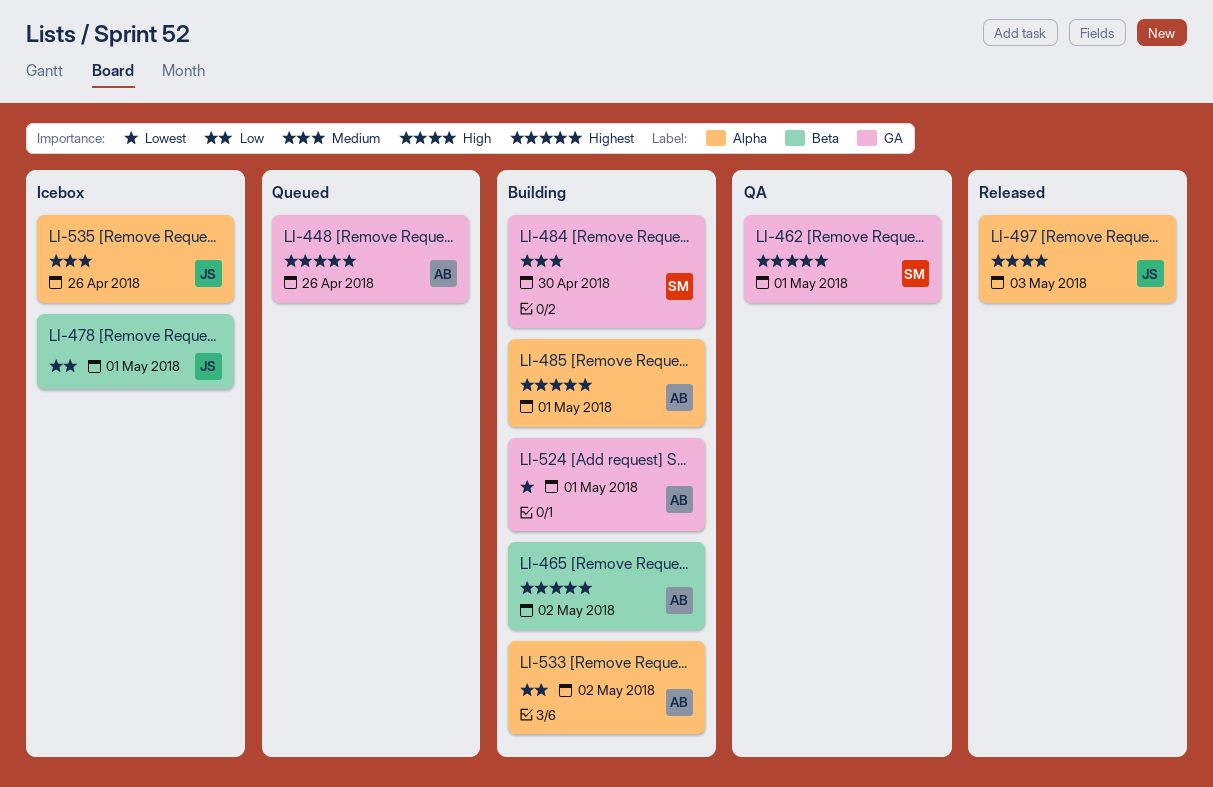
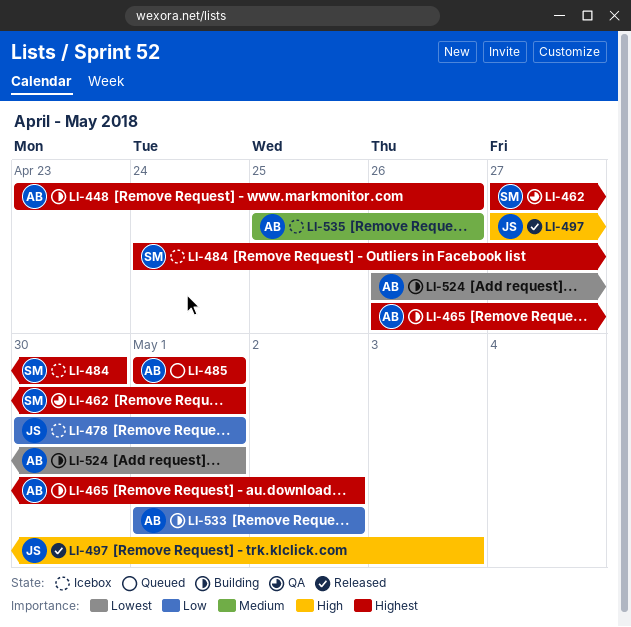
LI-448, status: Queued -> Building
LI-484, status: Building -> Icebox
LI-484, priority: Medium -> Highest
LI-485, status: Building -> Queued
LI-535, owner: JS -> AB

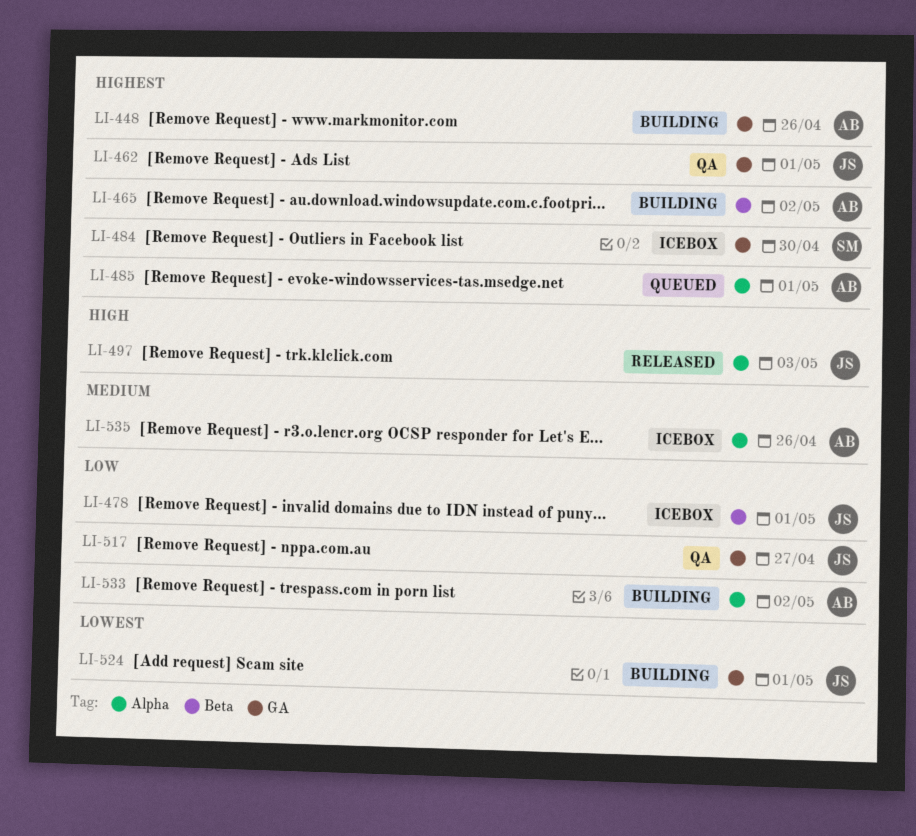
LI-462, owner: SM -> JS
LI-517: none -> present
LI-524, owner: AB -> JS

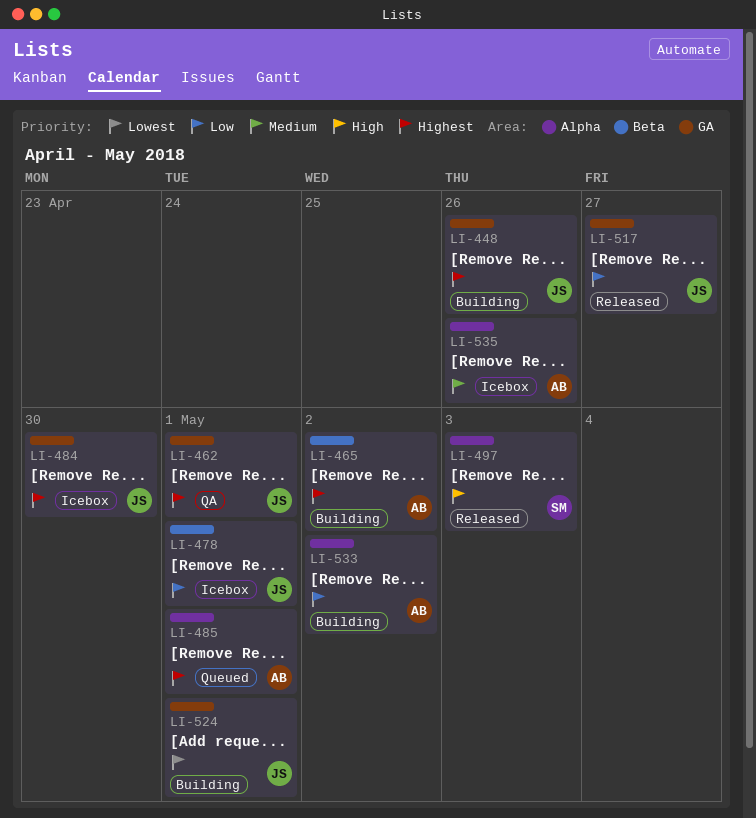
LI-448, owner: AB -> JS
LI-484, owner: SM -> JS
LI-497, owner: JS -> SM
LI-517, status: QA -> Released

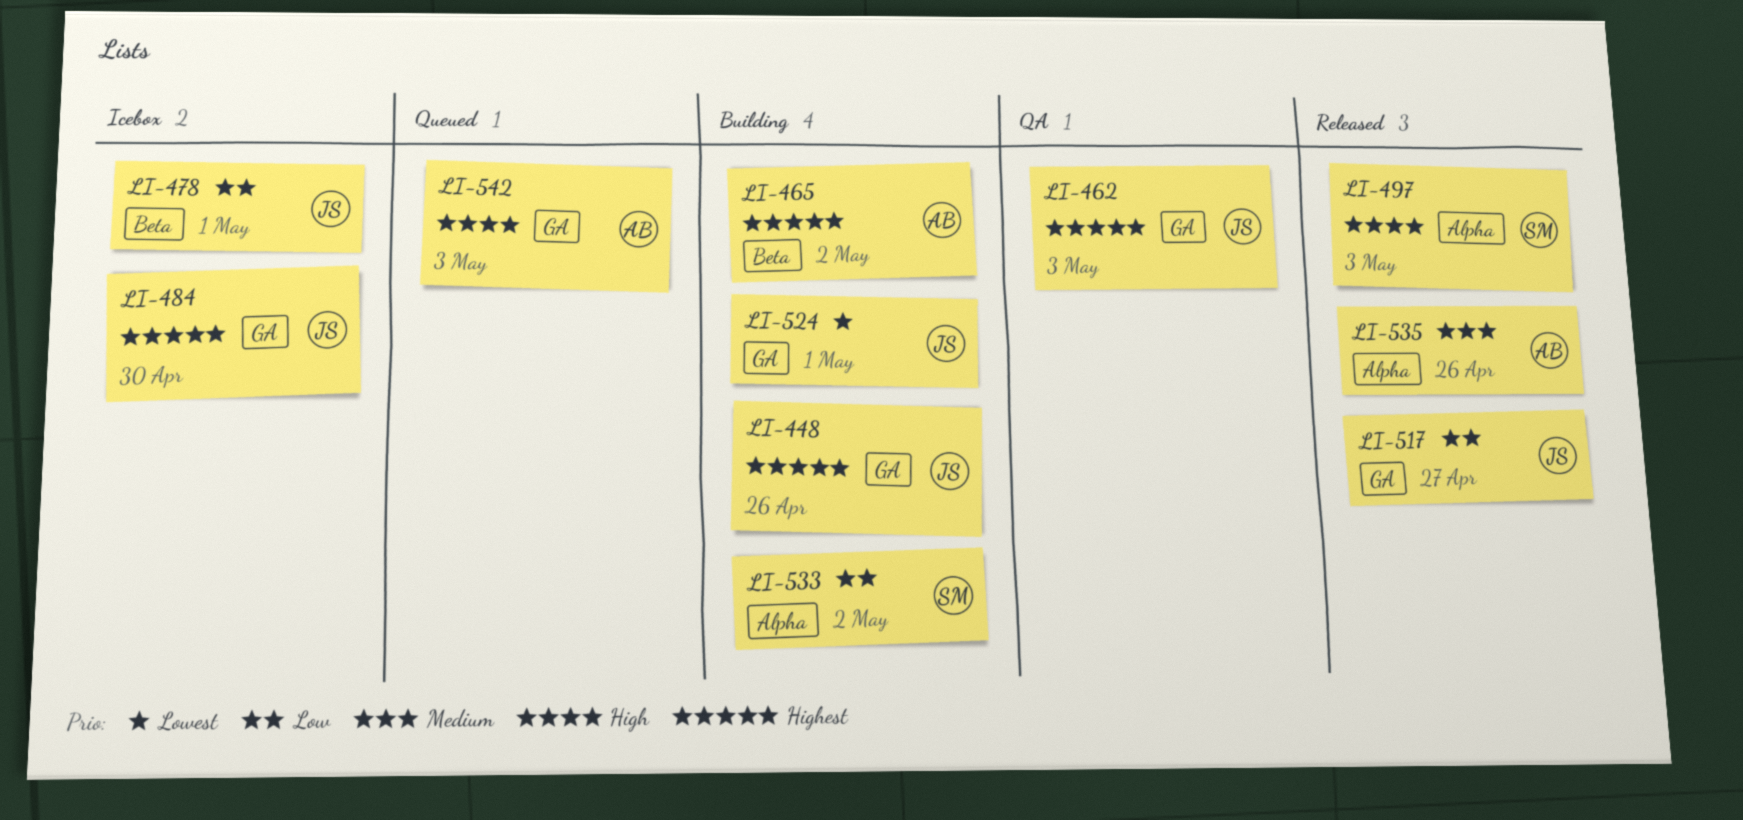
LI-462, due: May 1 -> May 3
LI-485: present -> none
LI-533, owner: AB -> SM
LI-535, status: Icebox -> Released
LI-542: none -> present

